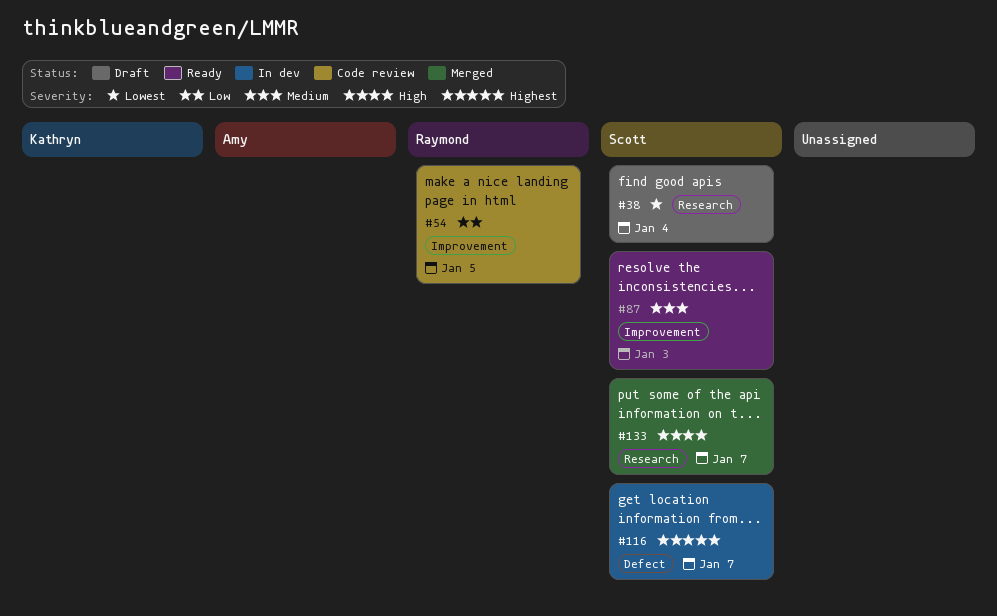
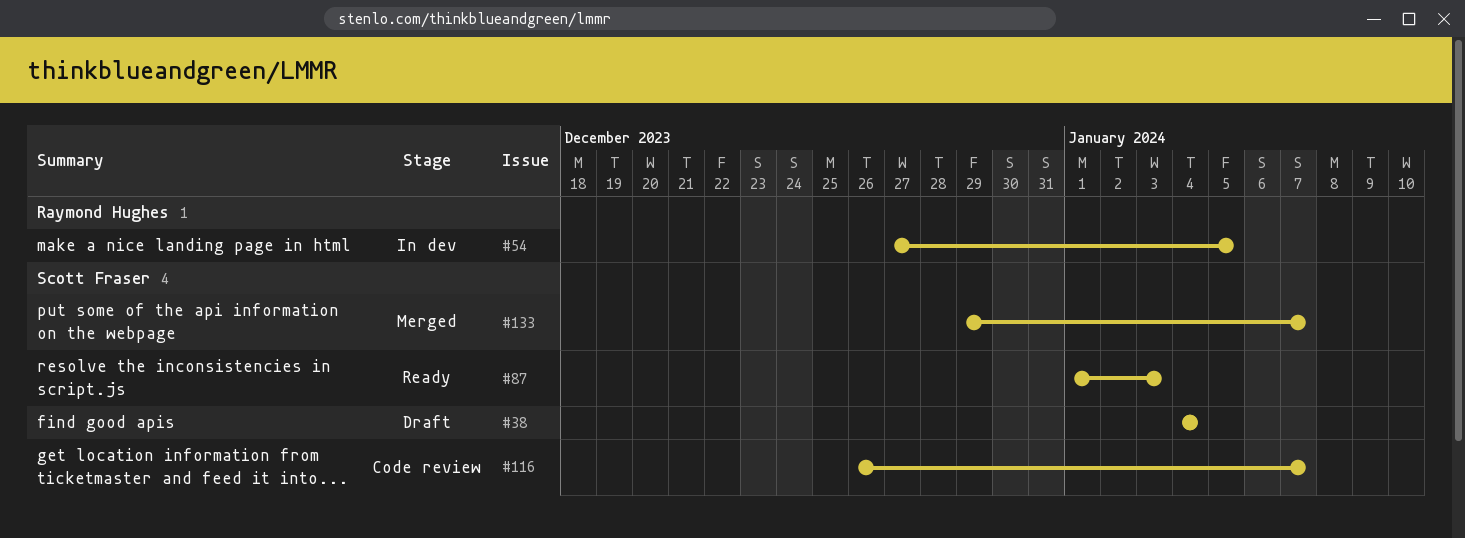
#54, status: Code review -> In dev
#116, status: In dev -> Code review

